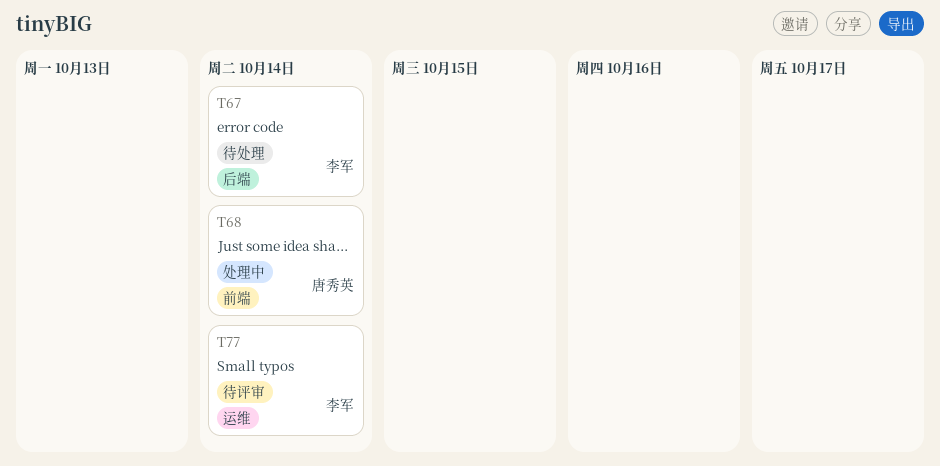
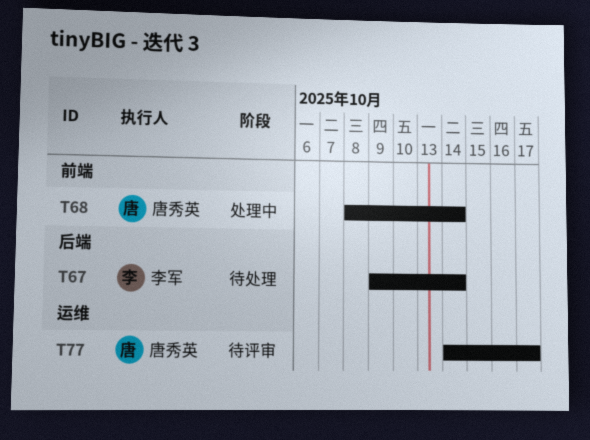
T77, owner: 李军 -> 唐秀英
T77, due: Oct 14 -> Oct 17

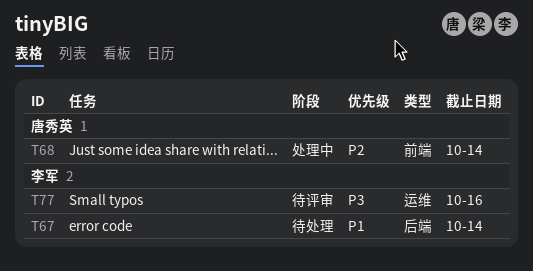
T77, owner: 唐秀英 -> 李军
T77, due: Oct 17 -> Oct 16

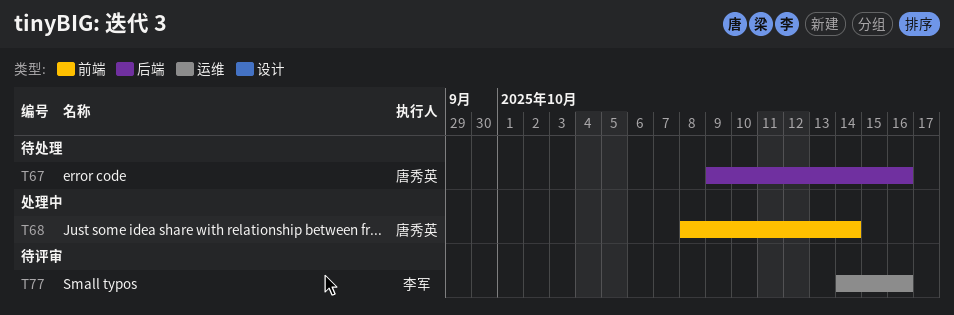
T67, owner: 李军 -> 唐秀英
T67, due: Oct 14 -> Oct 16

